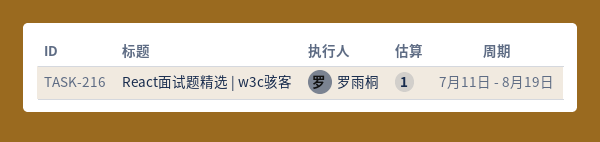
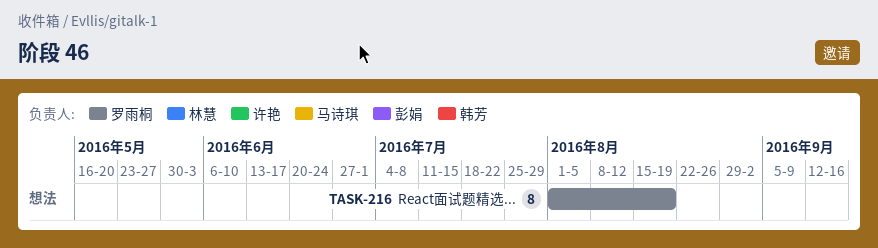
TASK-216, estimate: 1 -> 8
TASK-216, start: Jul 11 -> Aug 1

